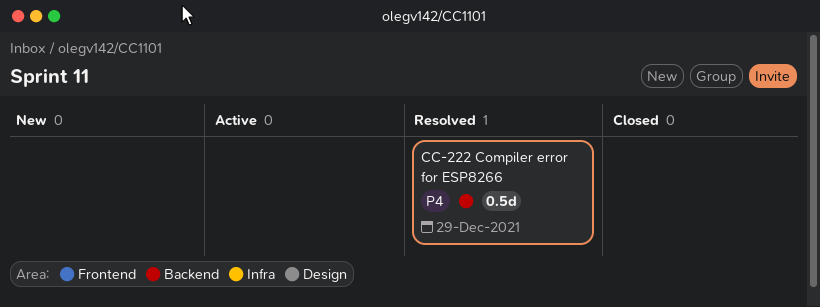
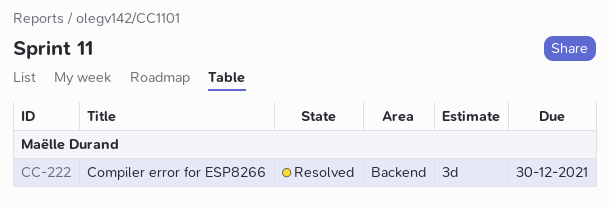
CC-222, estimate: 0.5d -> 3d
CC-222, due: Dec 29 -> Dec 30

